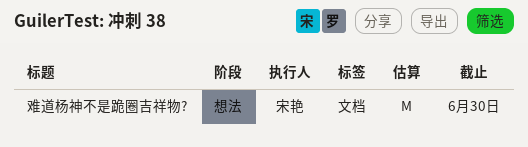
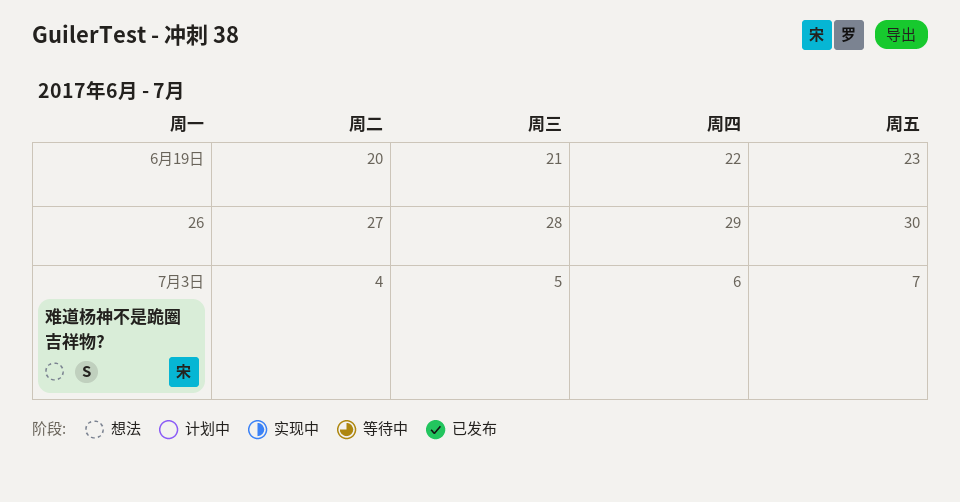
难道杨神不是跪圈吉祥物?, estimate: M -> S
难道杨神不是跪圈吉祥物?, due: Jun 30 -> Jul 3

